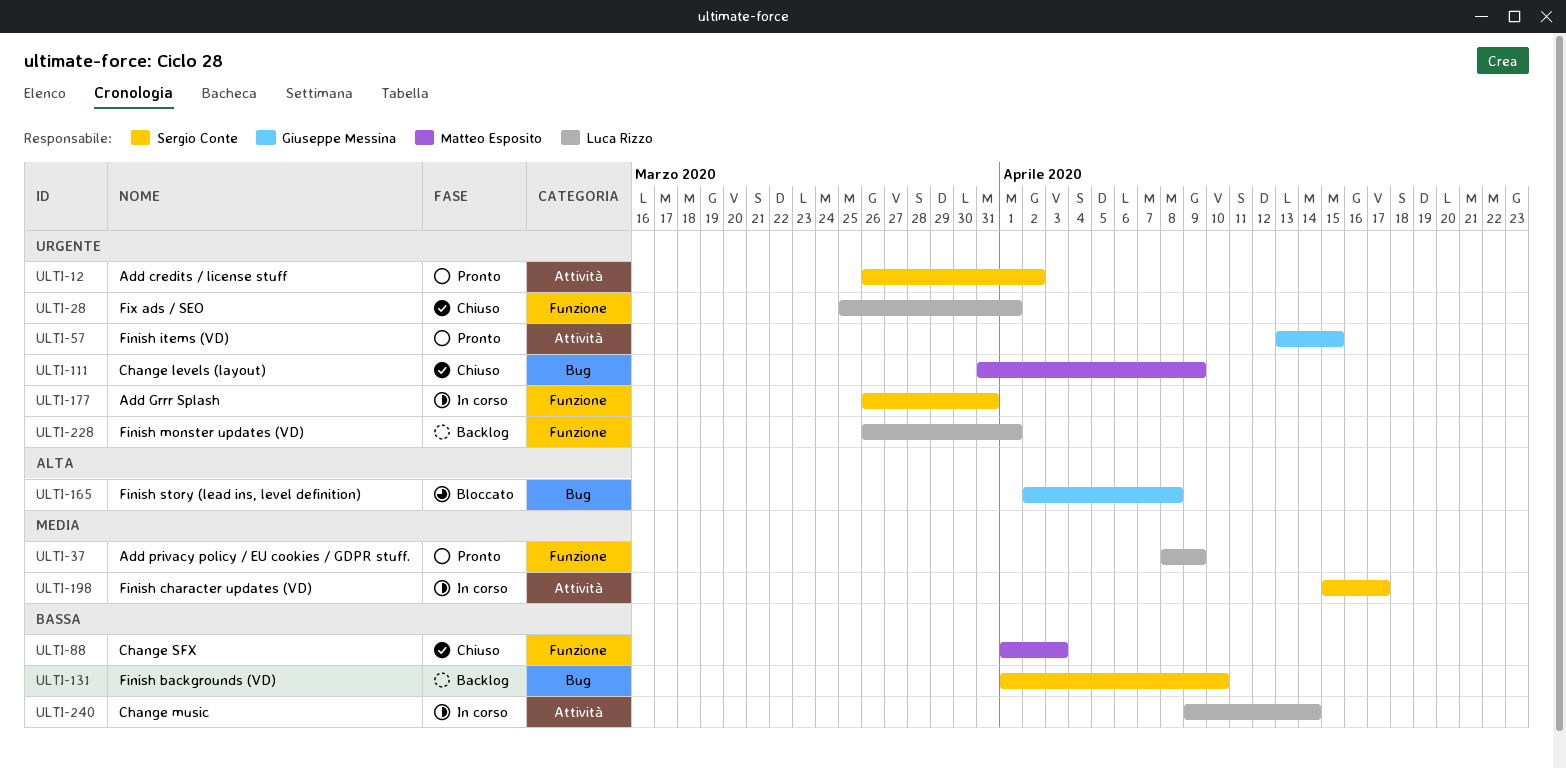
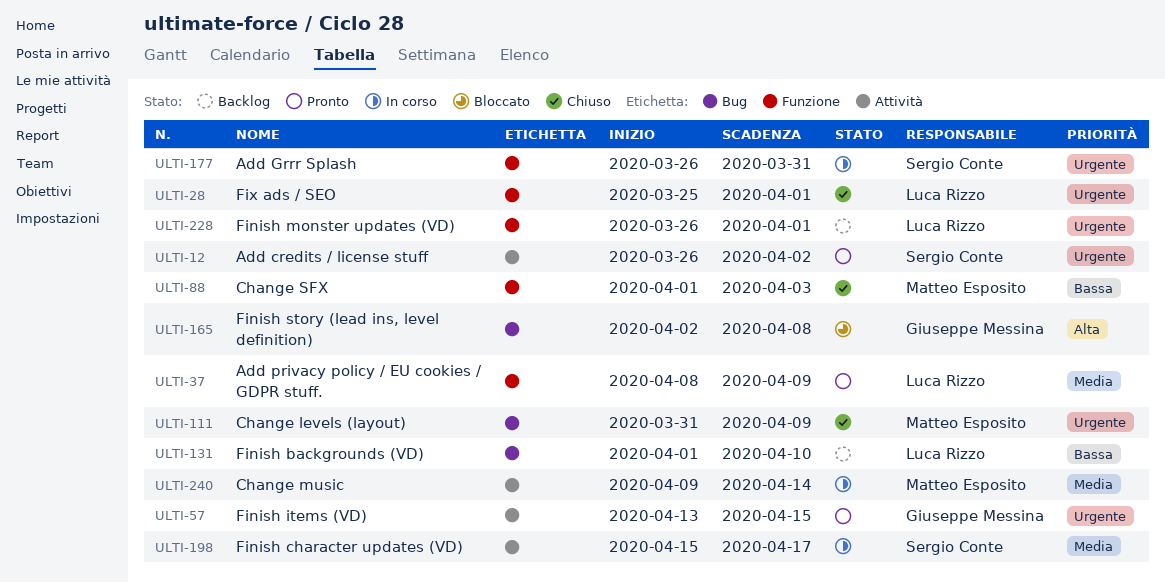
ULTI-131, owner: Sergio Conte -> Luca Rizzo
ULTI-240, owner: Luca Rizzo -> Matteo Esposito
ULTI-240, priority: Bassa -> Media

